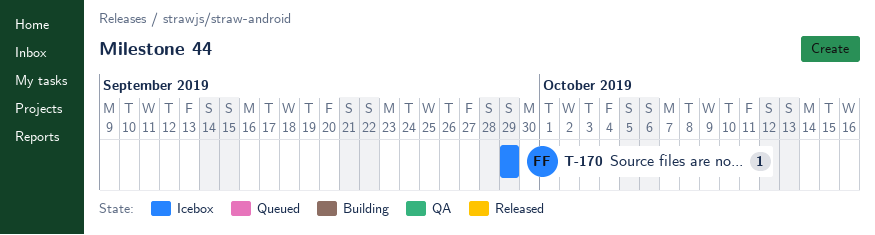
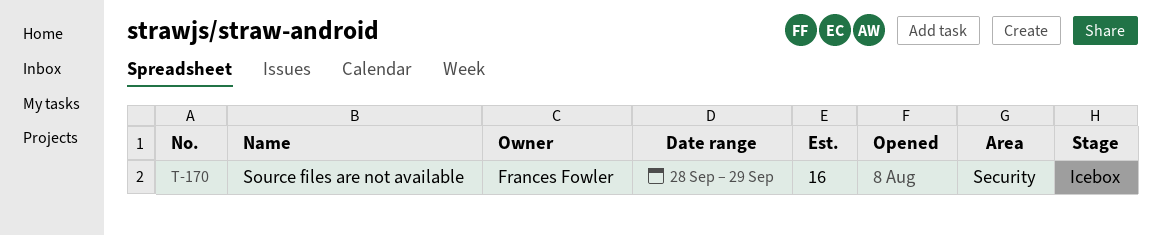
T-170, estimate: 1 -> 16
T-170, start: Sep 29 -> Sep 28

